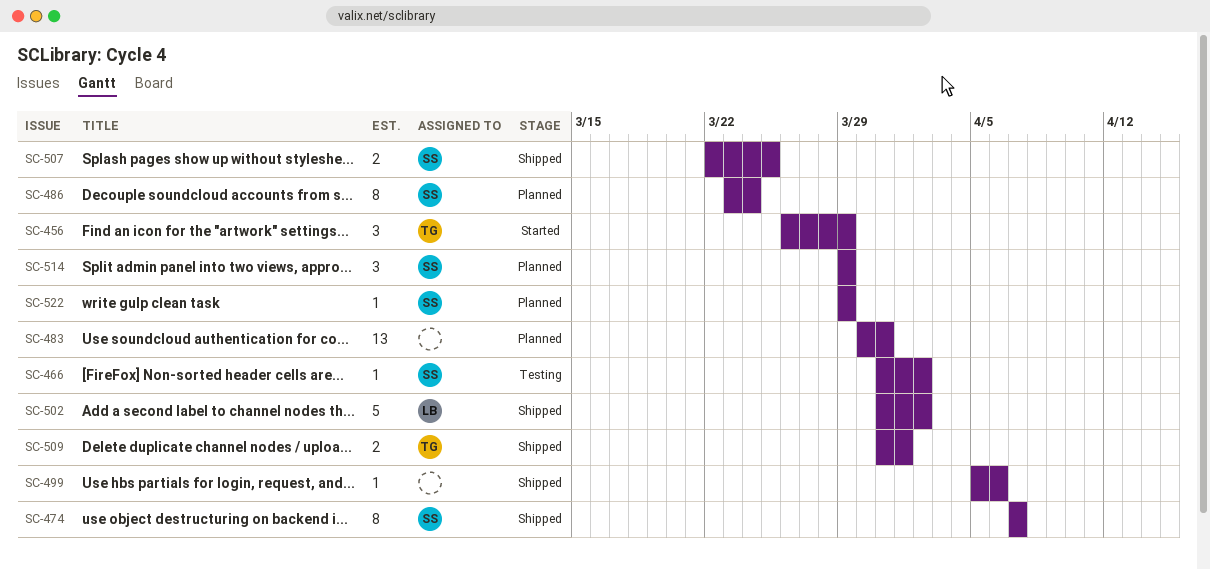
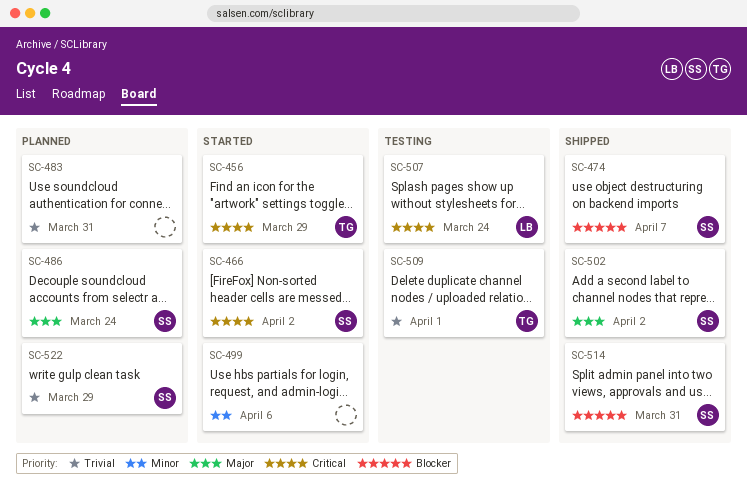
SC-466, status: Testing -> Started
SC-499, status: Shipped -> Started
SC-502, owner: LB -> SS
SC-507, status: Shipped -> Testing
SC-507, owner: SS -> LB
SC-507, due: Mar 25 -> Mar 24
SC-509, status: Shipped -> Testing
SC-514, status: Planned -> Shipped
SC-514, due: Mar 29 -> Mar 31

